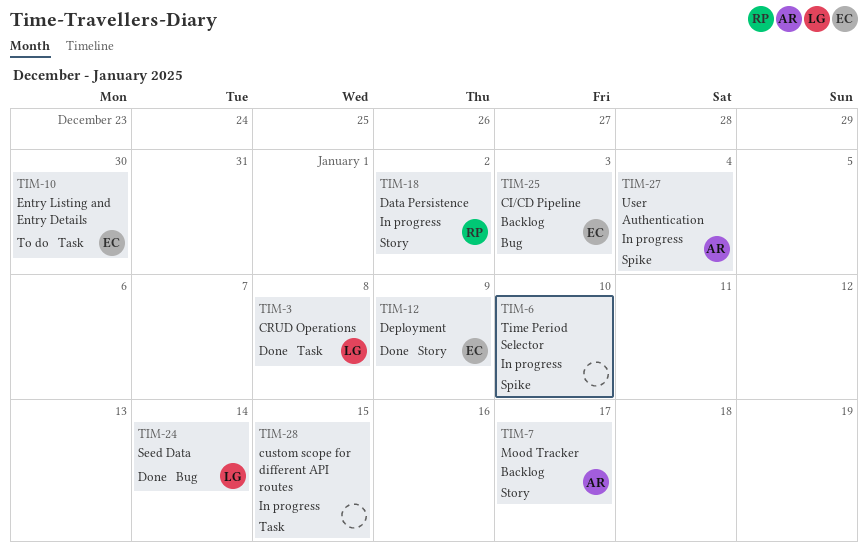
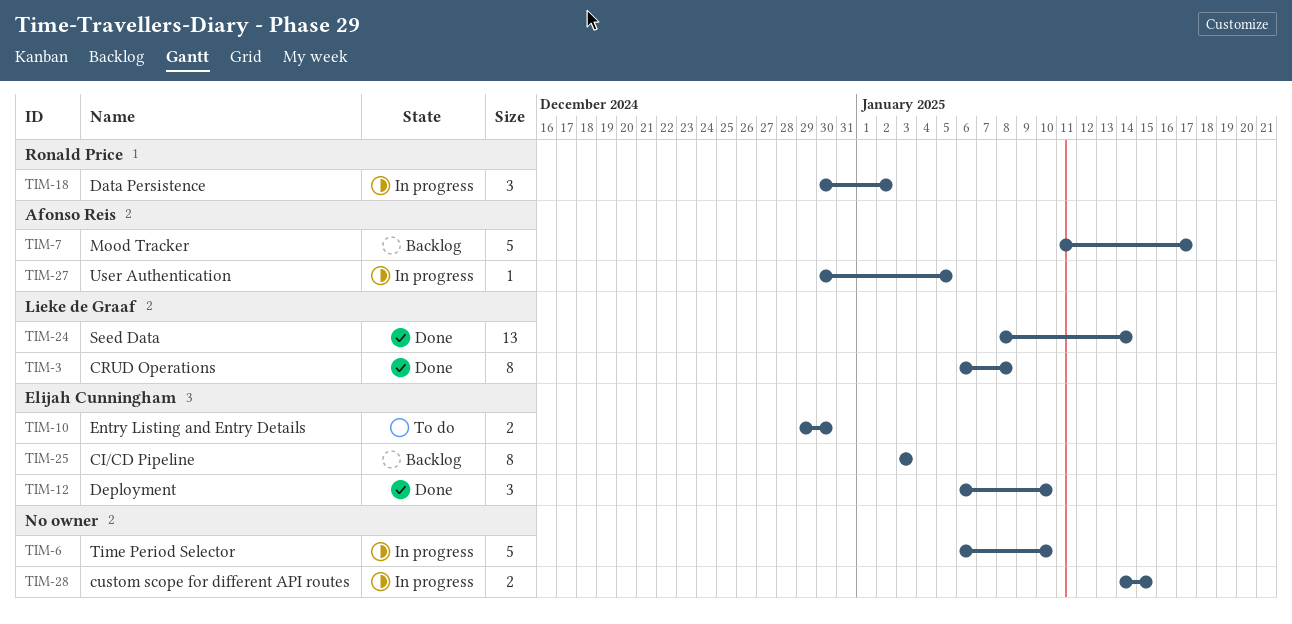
TIM-12, due: Jan 9 -> Jan 10
TIM-27, due: Jan 4 -> Jan 5

